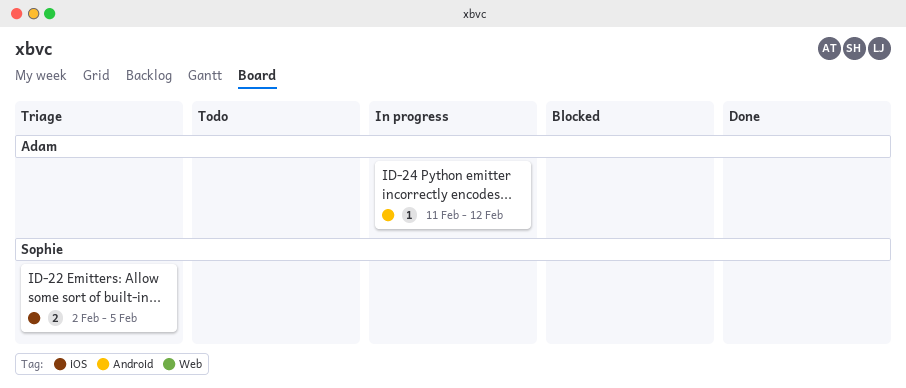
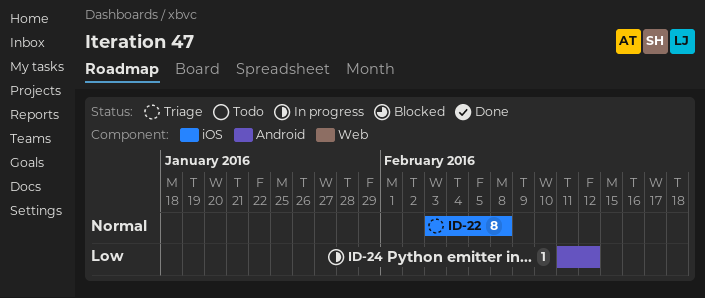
ID-22, estimate: 2 -> 8
ID-22, start: Feb 2 -> Feb 3
ID-22, due: Feb 5 -> Feb 8

